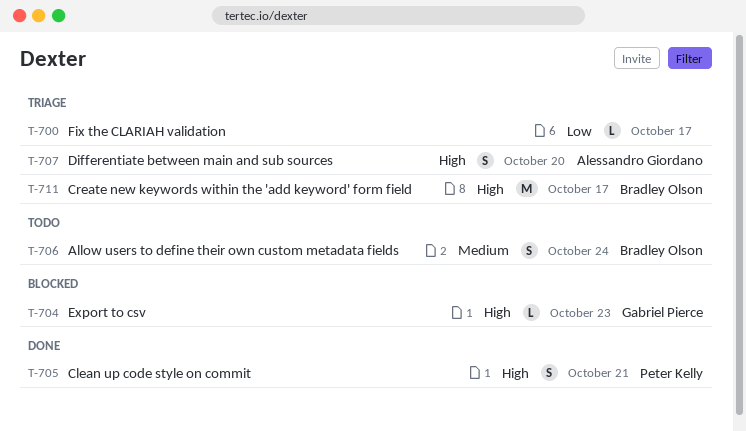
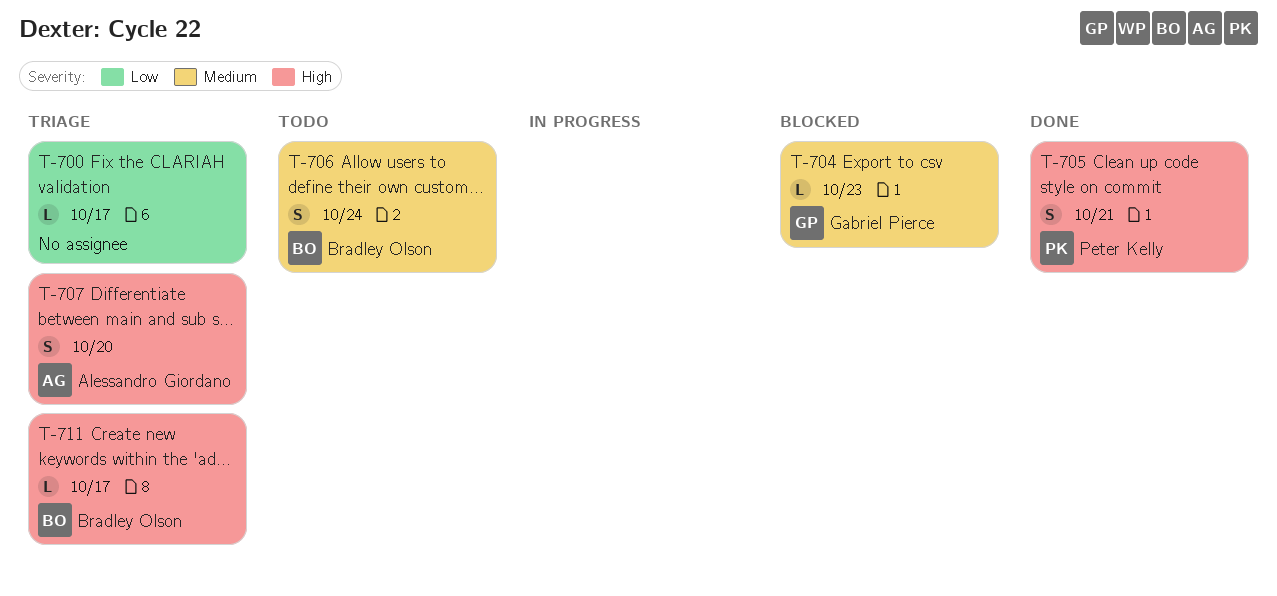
T-704, priority: High -> Medium
T-711, estimate: M -> L

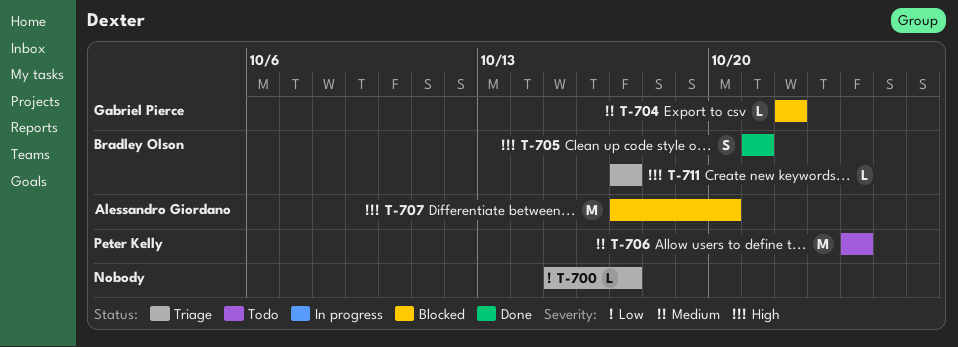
T-704, due: Oct 23 -> Oct 22
T-705, owner: Peter Kelly -> Bradley Olson
T-706, owner: Bradley Olson -> Peter Kelly
T-706, estimate: S -> M
T-707, status: Triage -> Blocked
T-707, estimate: S -> M

